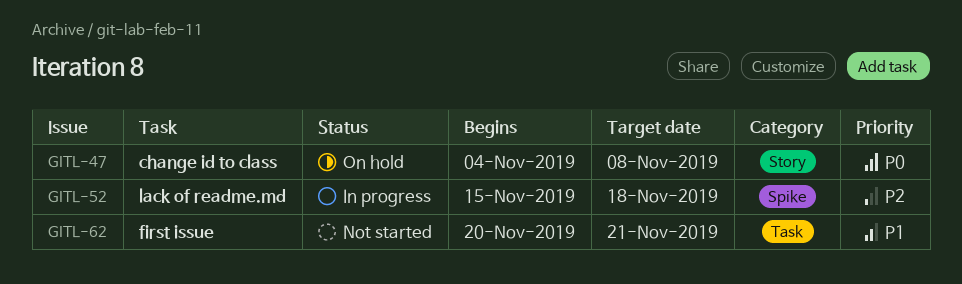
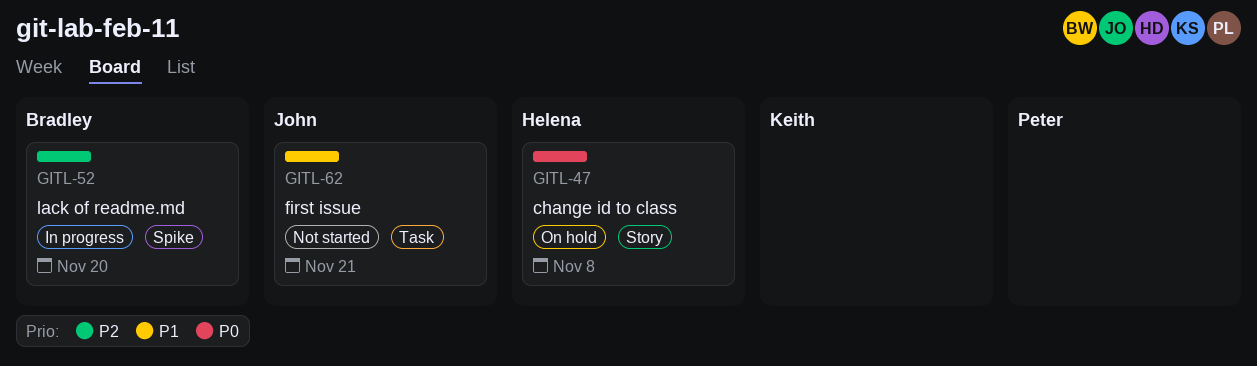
GITL-52, due: Nov 18 -> Nov 20

